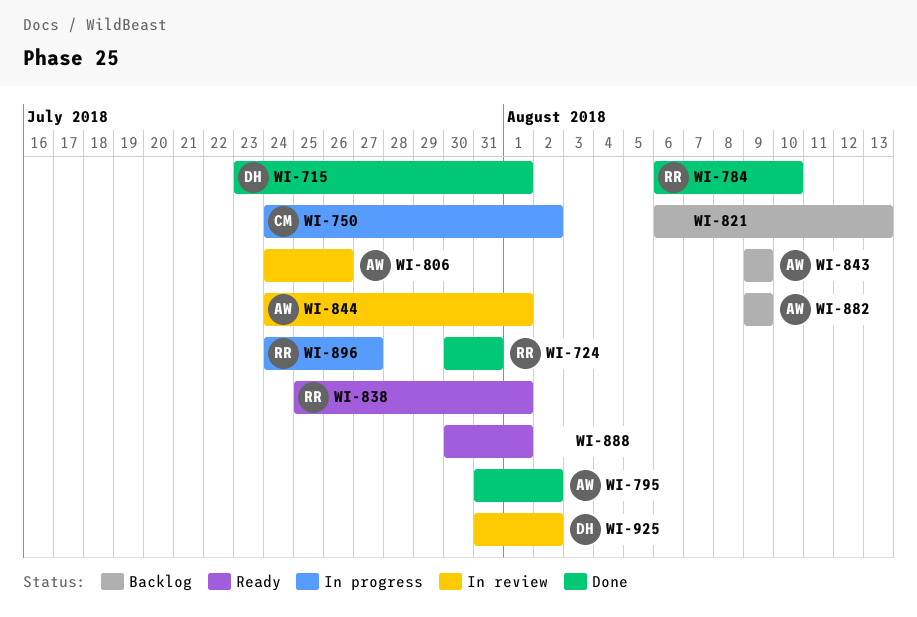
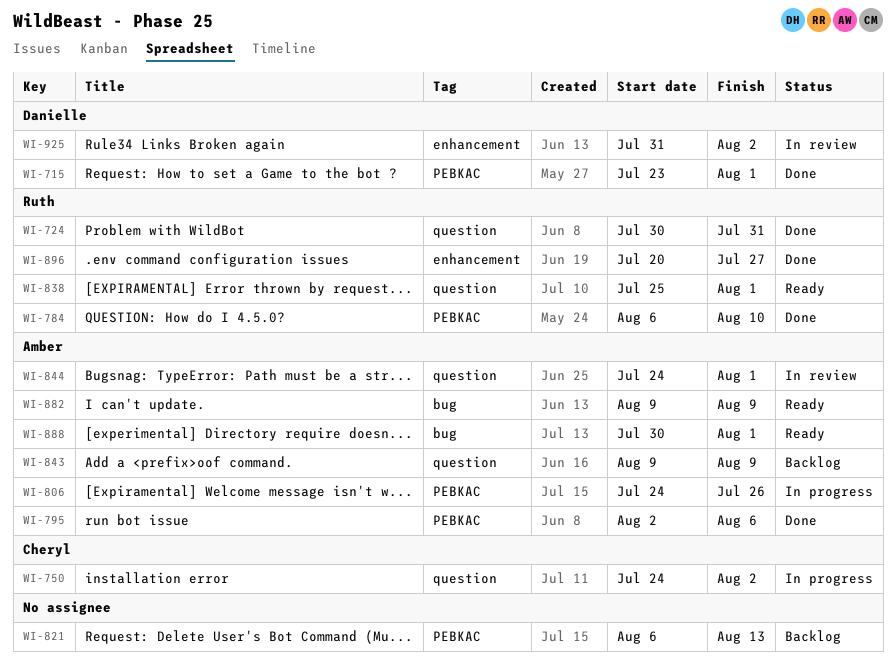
WI-795, start: Jul 31 -> Aug 2
WI-795, due: Aug 2 -> Aug 6
WI-806, status: In review -> In progress
WI-882, status: Backlog -> Ready
WI-888, owner: none -> Amber
WI-896, status: In progress -> Done
WI-896, start: Jul 24 -> Jul 20

